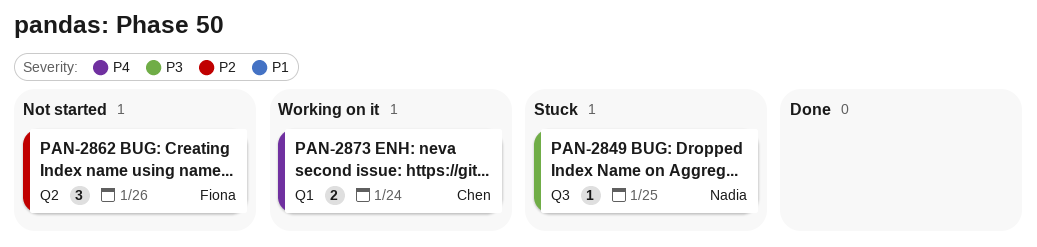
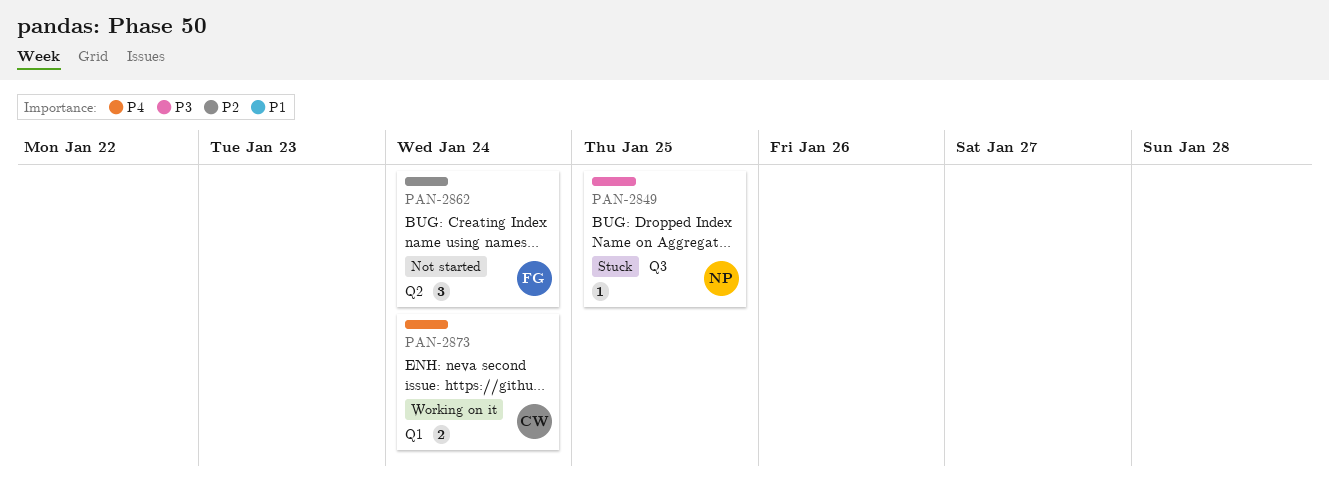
PAN-2862, due: Jan 26 -> Jan 24

